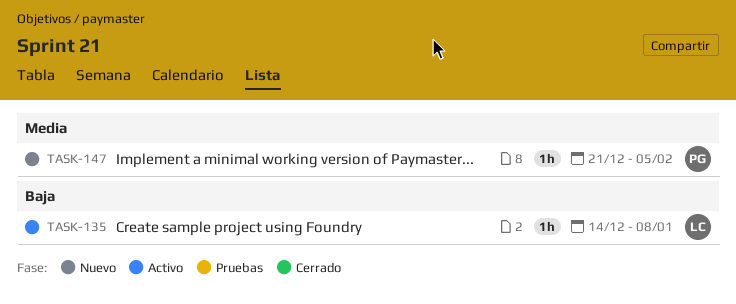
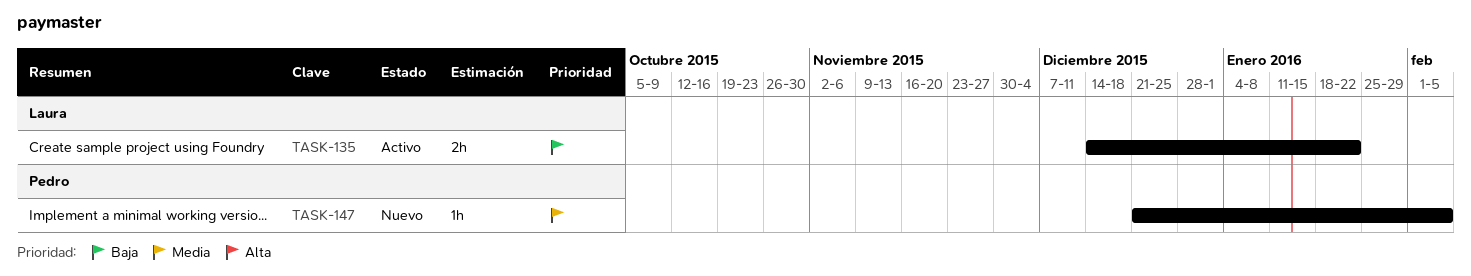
TASK-135, estimate: 1h -> 2h
TASK-135, due: Jan 8 -> Jan 22

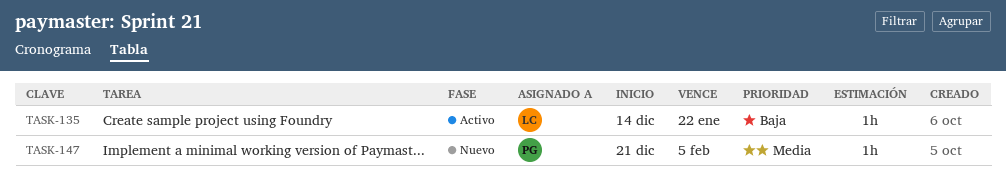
TASK-135, estimate: 2h -> 1h

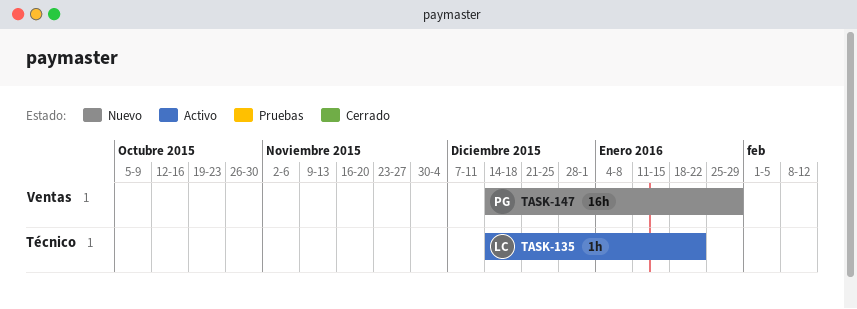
TASK-147, estimate: 1h -> 16h
TASK-147, start: Dec 21 -> Dec 14
TASK-147, due: Feb 5 -> Jan 29

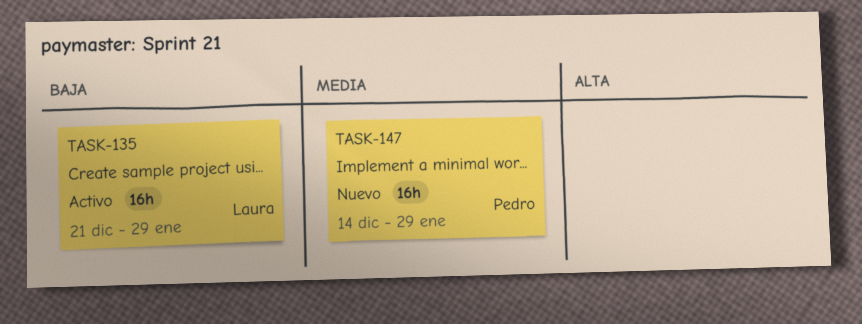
TASK-135, estimate: 1h -> 16h
TASK-135, start: Dec 14 -> Dec 21
TASK-135, due: Jan 22 -> Jan 29

